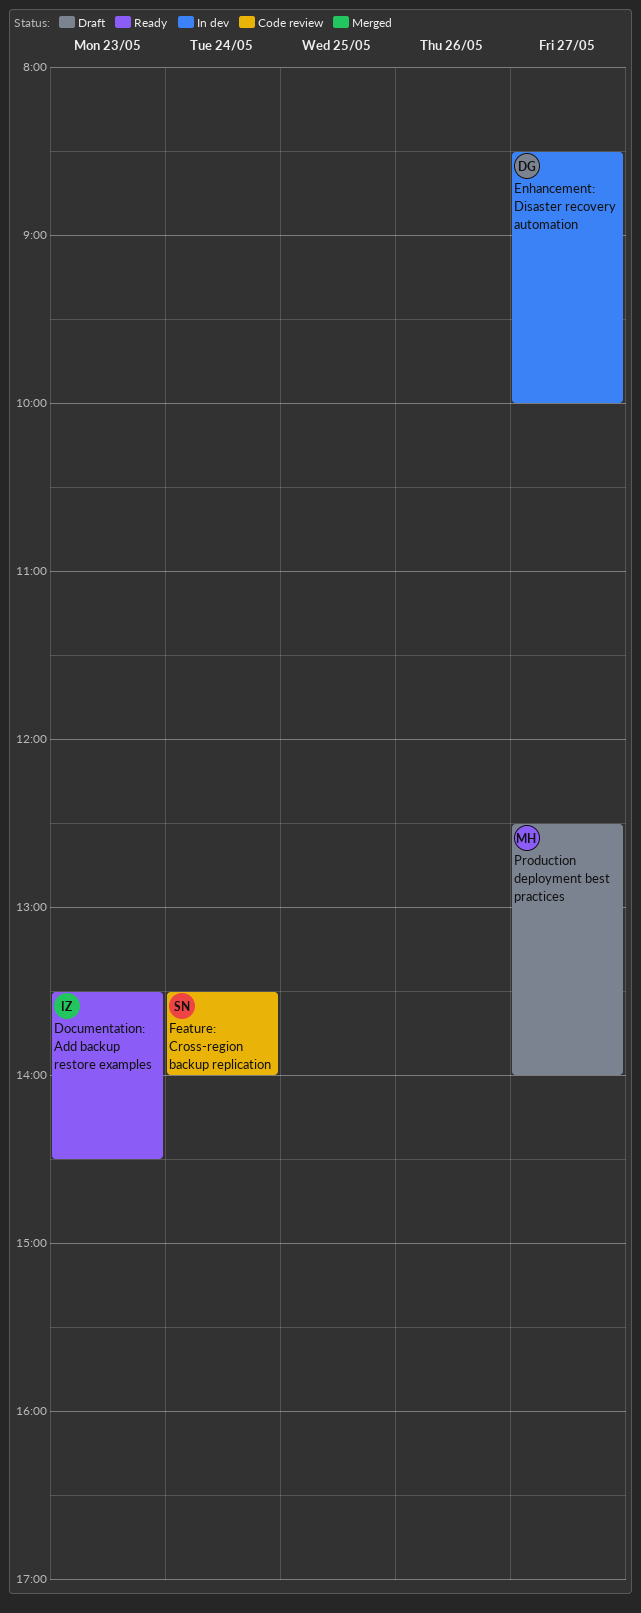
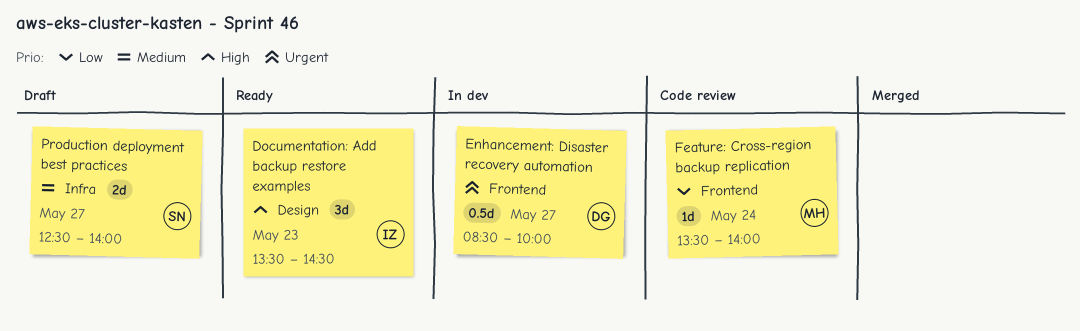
Feature: Cross-region backup replication, owner: SN -> MH
Production deployment best practices, owner: MH -> SN

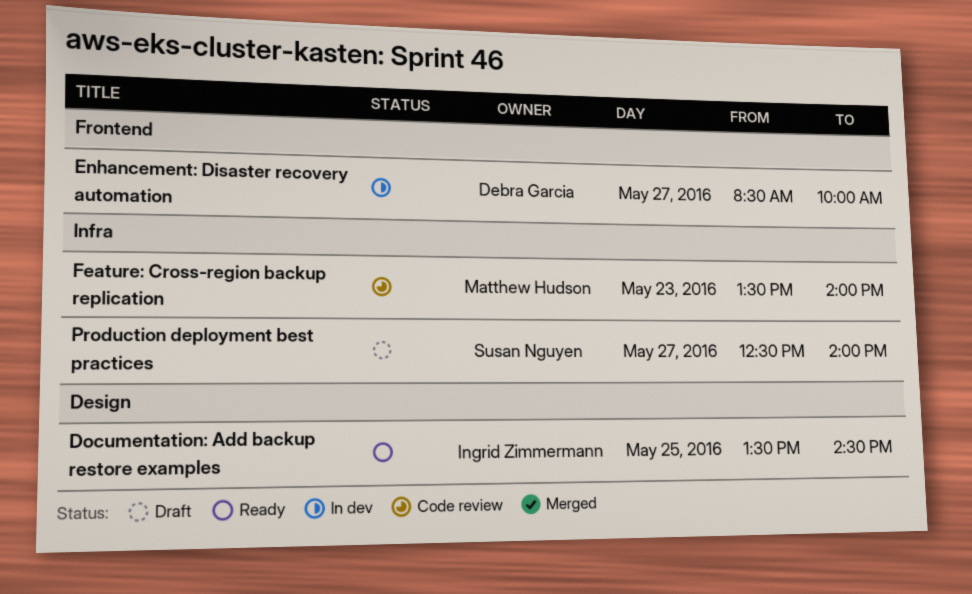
Documentation: Add backup restore examples, day: May 23 -> May 25
Feature: Cross-region backup replication, label: Frontend -> Infra
Feature: Cross-region backup replication, day: May 24 -> May 23

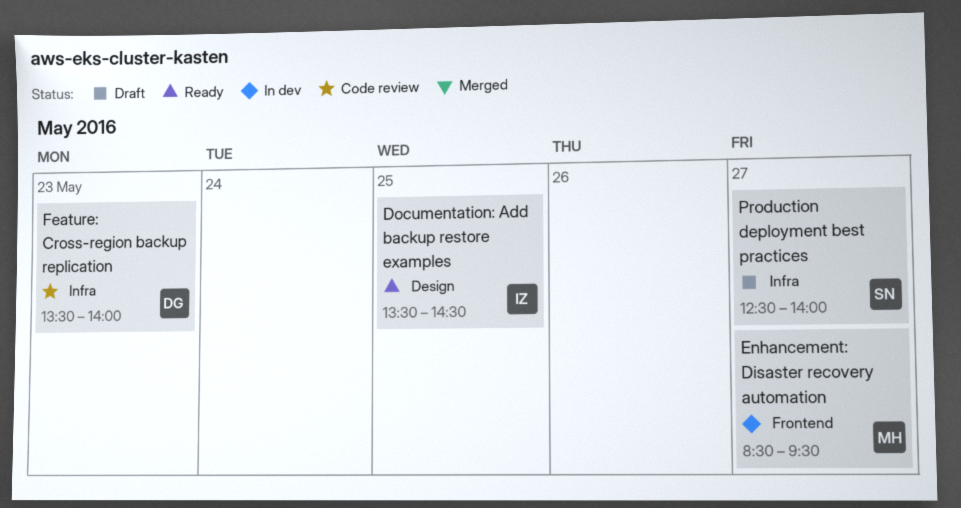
Enhancement: Disaster recovery automation, owner: Debra Garcia -> Matthew Hudson
Enhancement: Disaster recovery automation, ends: 10:00 -> 09:30
Feature: Cross-region backup replication, owner: Matthew Hudson -> Debra Garcia

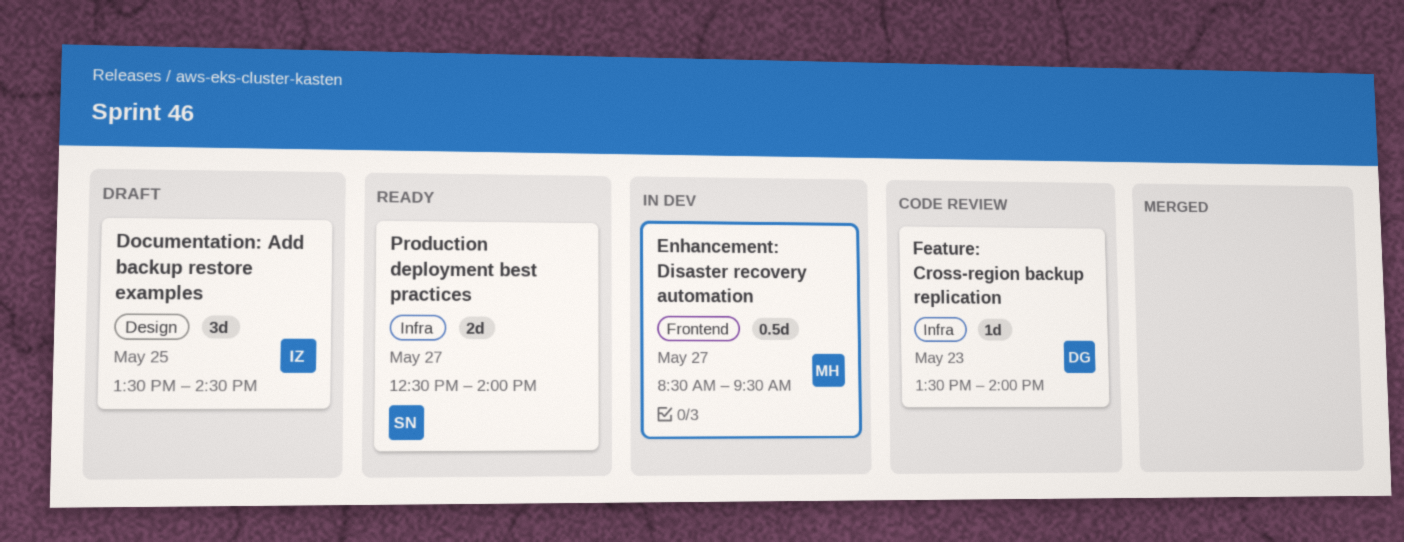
Documentation: Add backup restore examples, status: Ready -> Draft
Production deployment best practices, status: Draft -> Ready

